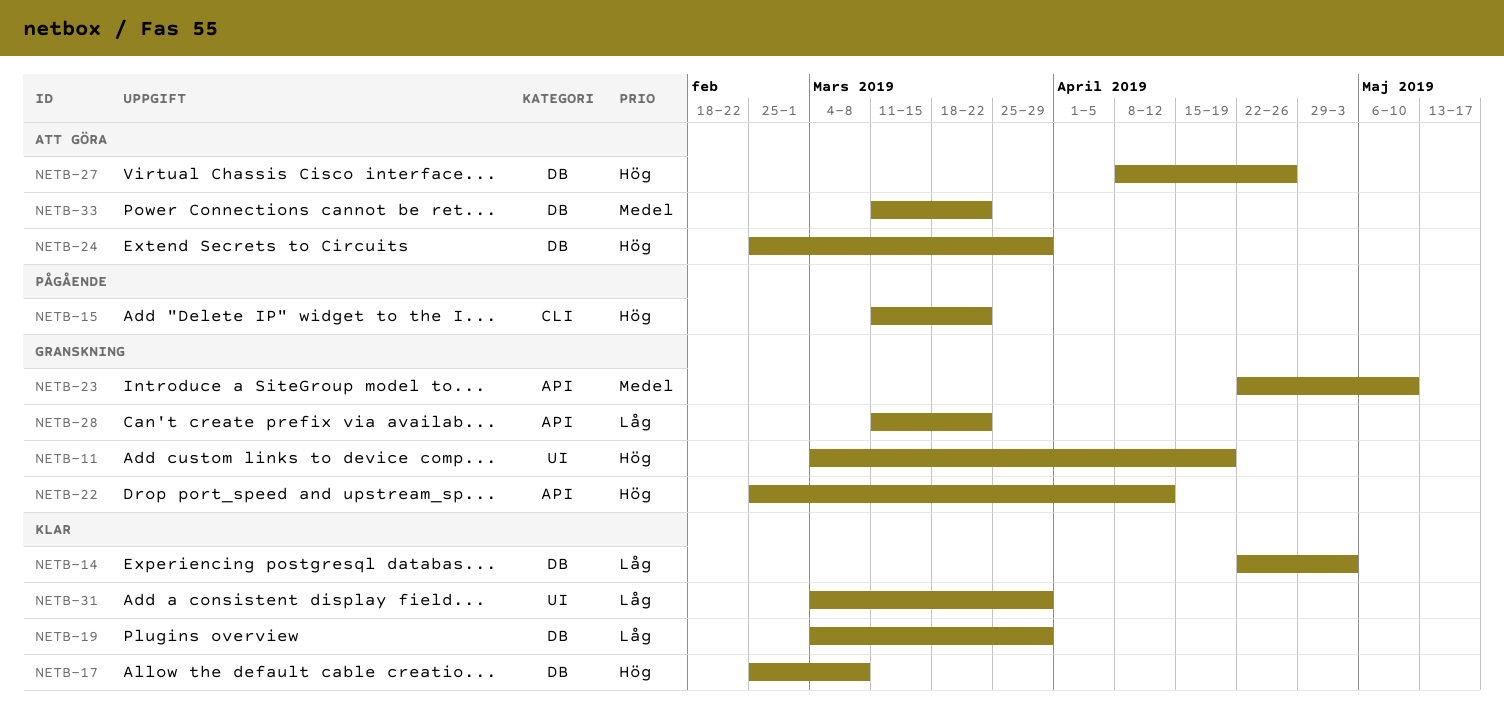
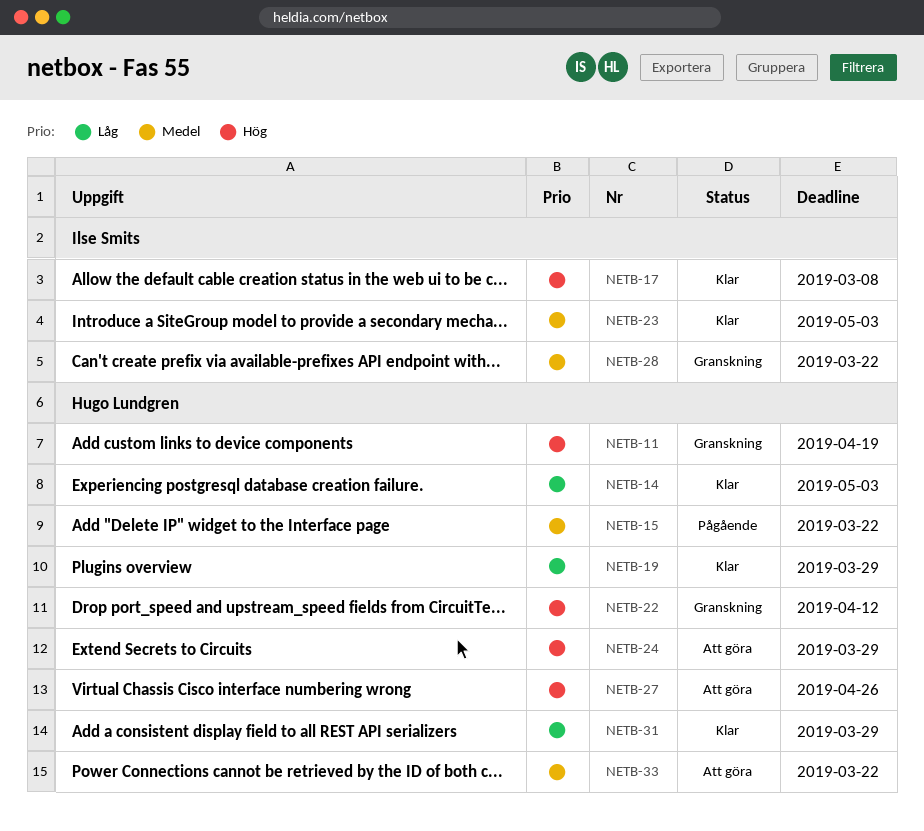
NETB-15, priority: Hög -> Medel
NETB-23, status: Granskning -> Klar
NETB-23, due: May 10 -> May 3
NETB-28, priority: Låg -> Medel

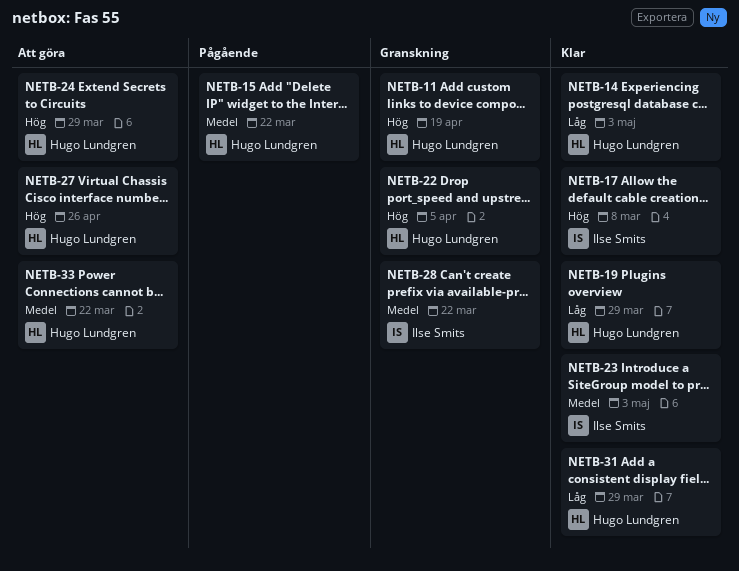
NETB-22, due: Apr 12 -> Apr 5

